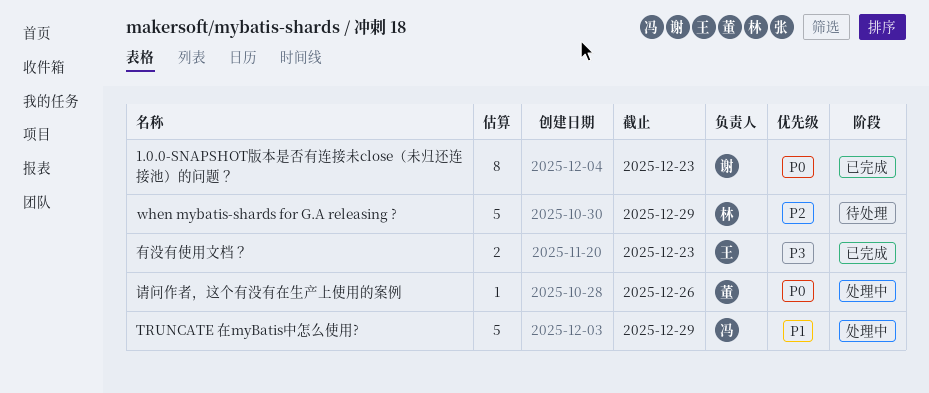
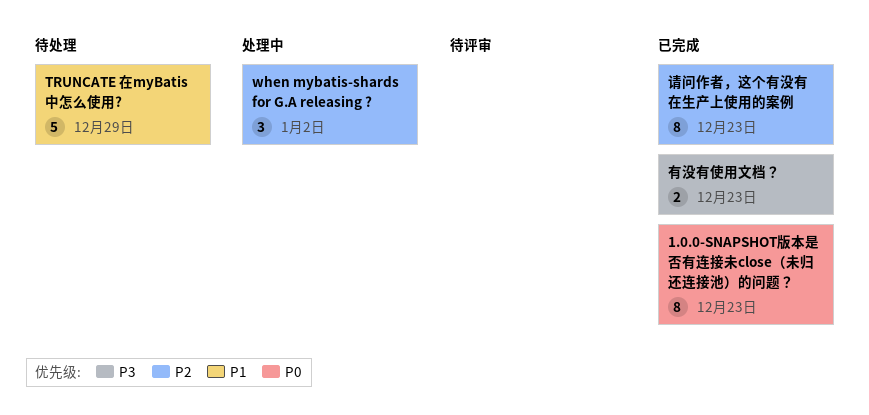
TRUNCATE 在myBatis中怎么使用?, status: 处理中 -> 待处理
when mybatis-shards for G.A releasing ?, status: 待处理 -> 处理中
when mybatis-shards for G.A releasing ?, estimate: 5 -> 3
when mybatis-shards for G.A releasing ?, due: Dec 29 -> Jan 2
请问作者，这个有没有在生产上使用的案例, status: 处理中 -> 已完成
请问作者，这个有没有在生产上使用的案例, priority: P0 -> P2
请问作者，这个有没有在生产上使用的案例, estimate: 1 -> 8
请问作者，这个有没有在生产上使用的案例, due: Dec 26 -> Dec 23

